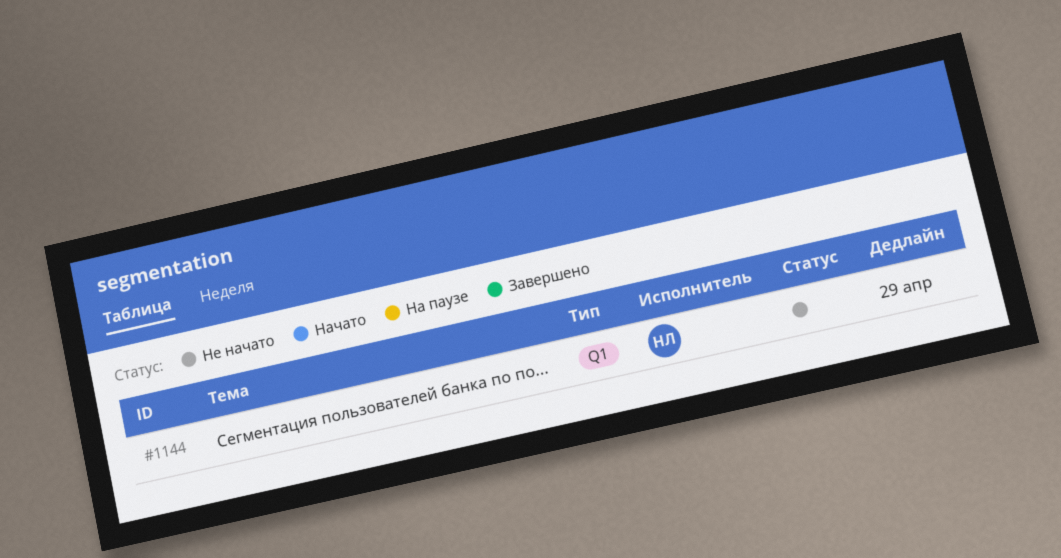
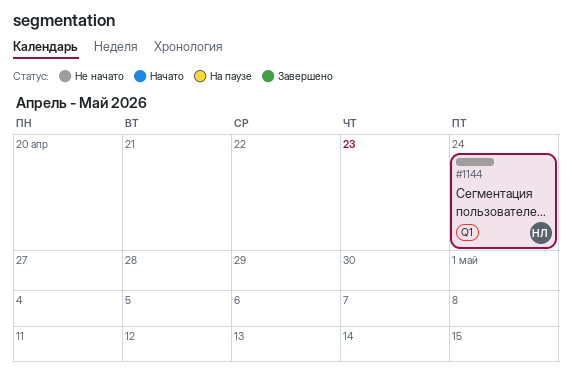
#1144, due: Apr 29 -> Apr 24

